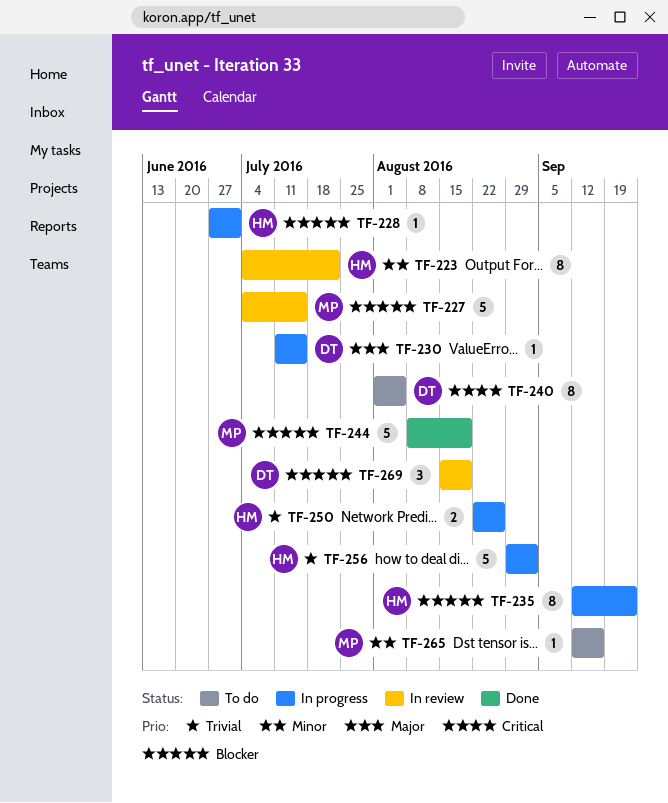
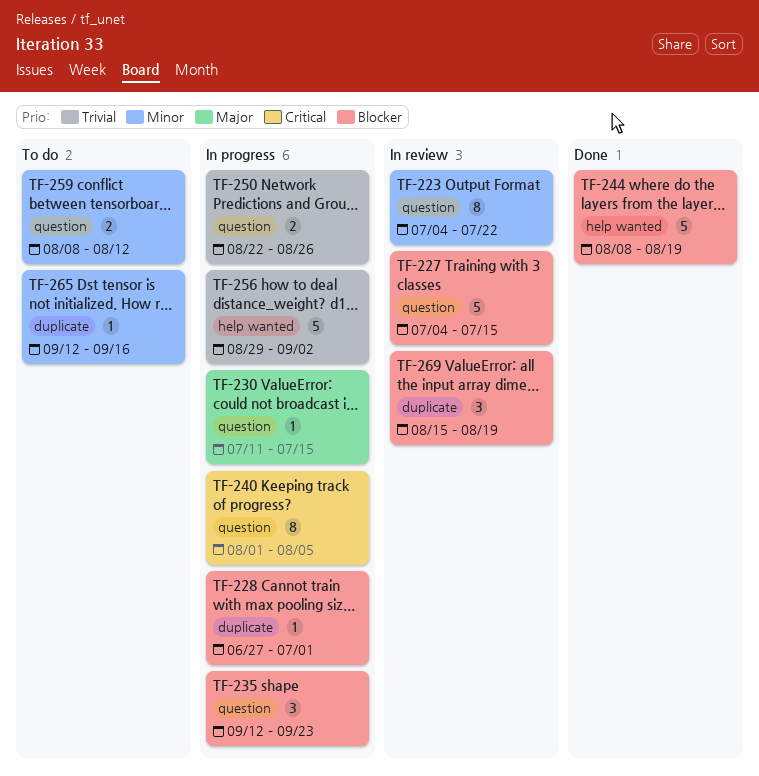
TF-235, estimate: 8 -> 3
TF-240, status: To do -> In progress
TF-259: none -> present

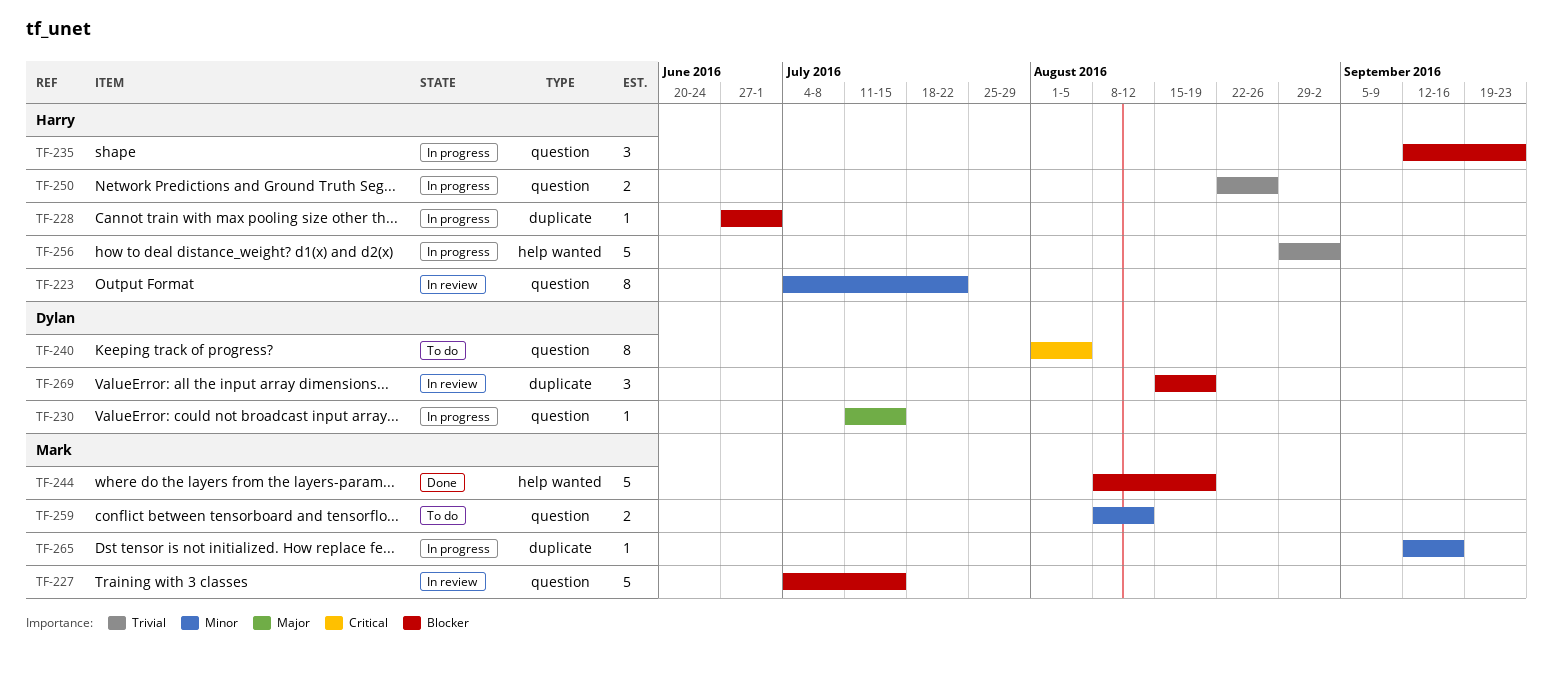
TF-240, status: In progress -> To do
TF-265, status: To do -> In progress

